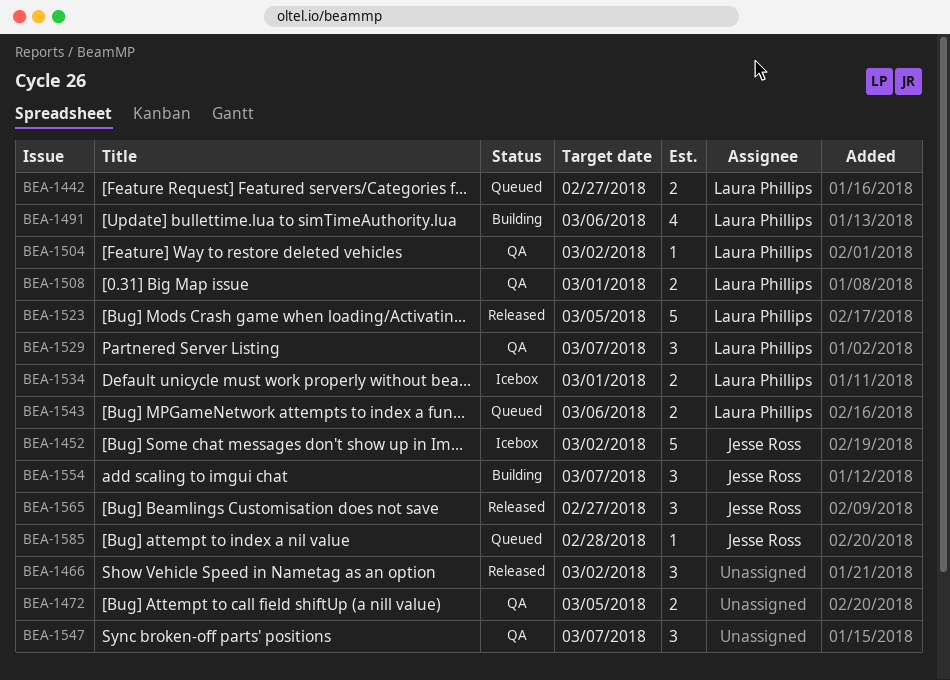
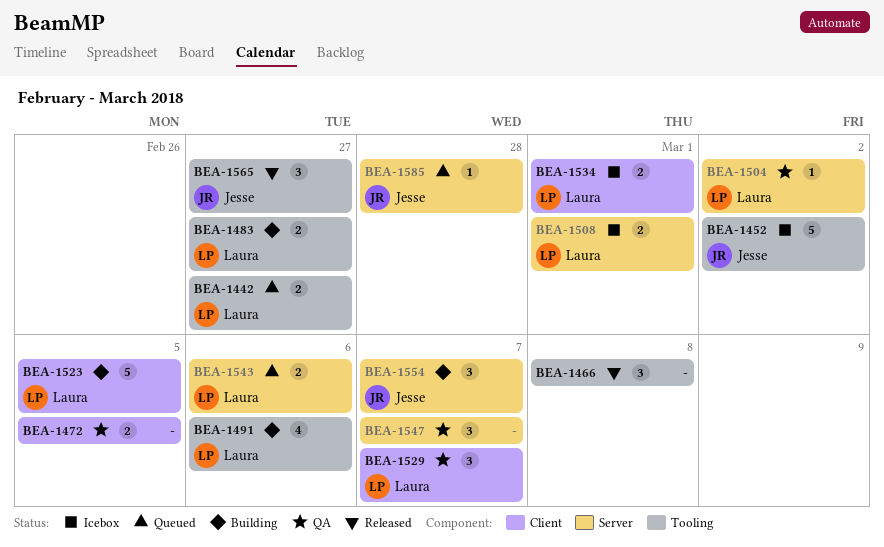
BEA-1466, due: Mar 2 -> Mar 8
BEA-1483: none -> present
BEA-1508, status: QA -> Icebox
BEA-1523, status: Released -> Building

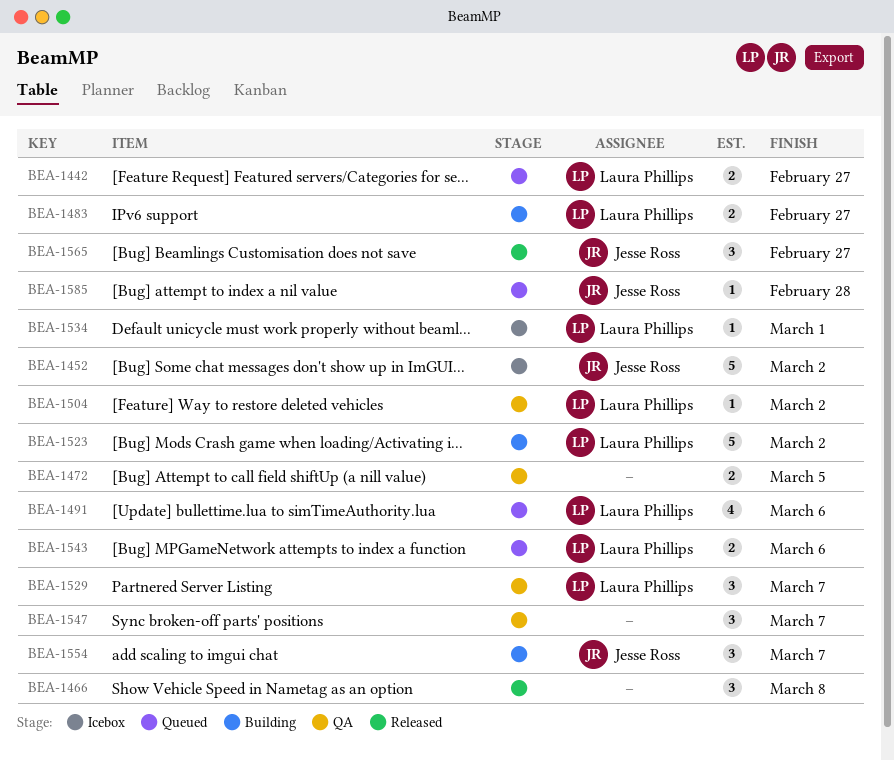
BEA-1491, status: Building -> Queued
BEA-1508: present -> none
BEA-1523, due: Mar 5 -> Mar 2
BEA-1534, estimate: 2 -> 1

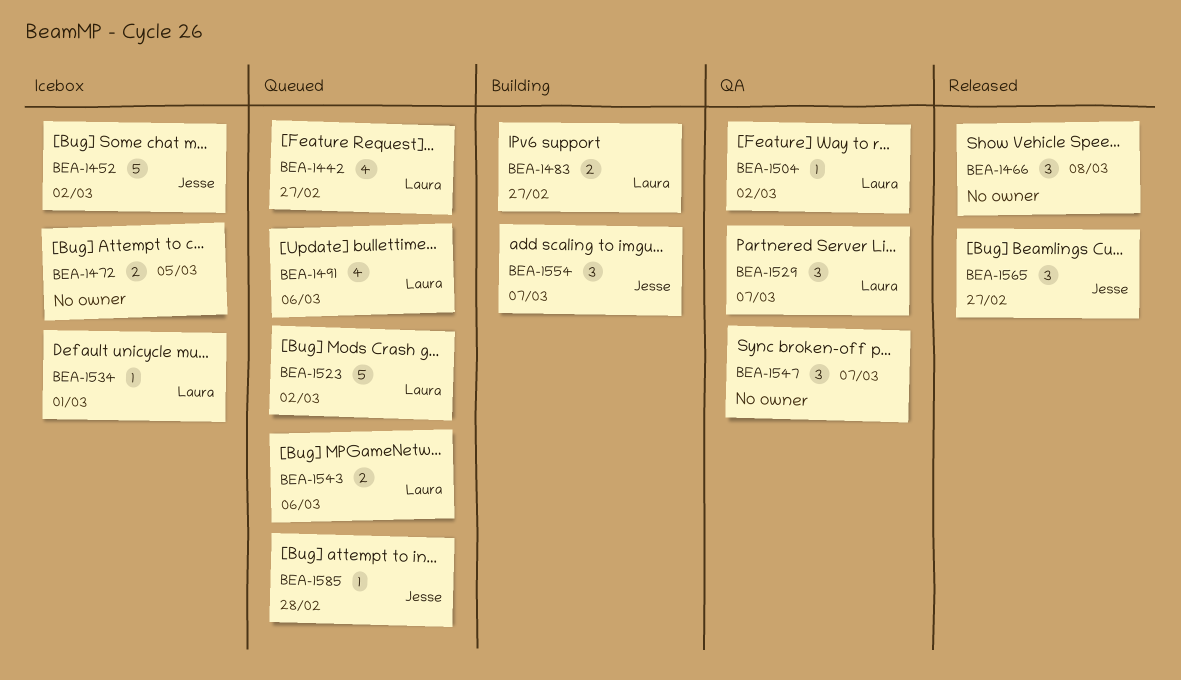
BEA-1442, estimate: 2 -> 4
BEA-1472, status: QA -> Icebox
BEA-1523, status: Building -> Queued

